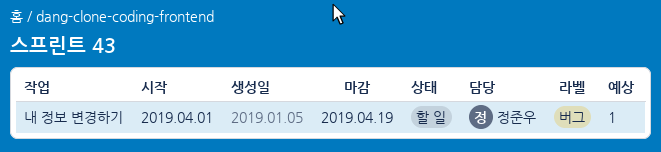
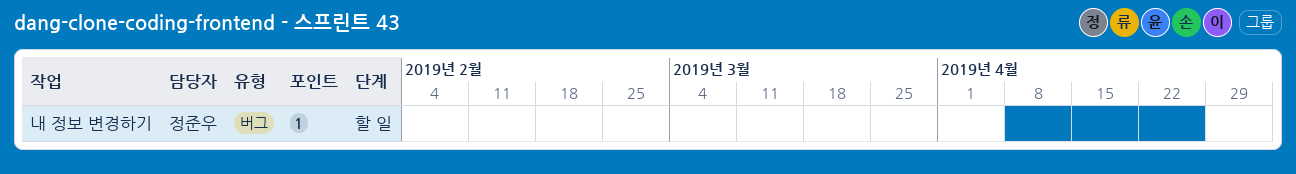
내 정보 변경하기, start: Apr 1 -> Apr 8
내 정보 변경하기, due: Apr 19 -> Apr 26

